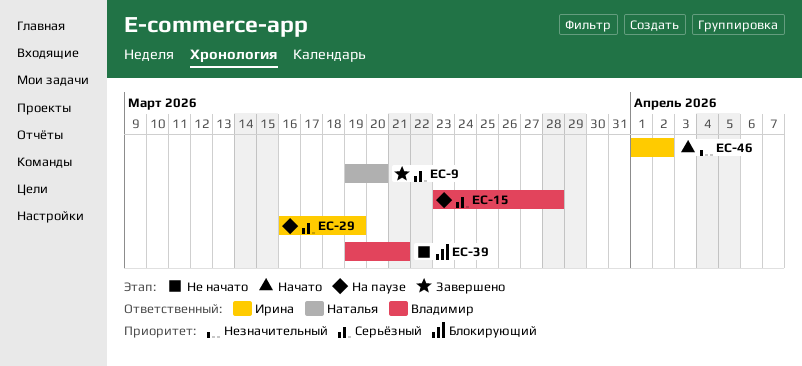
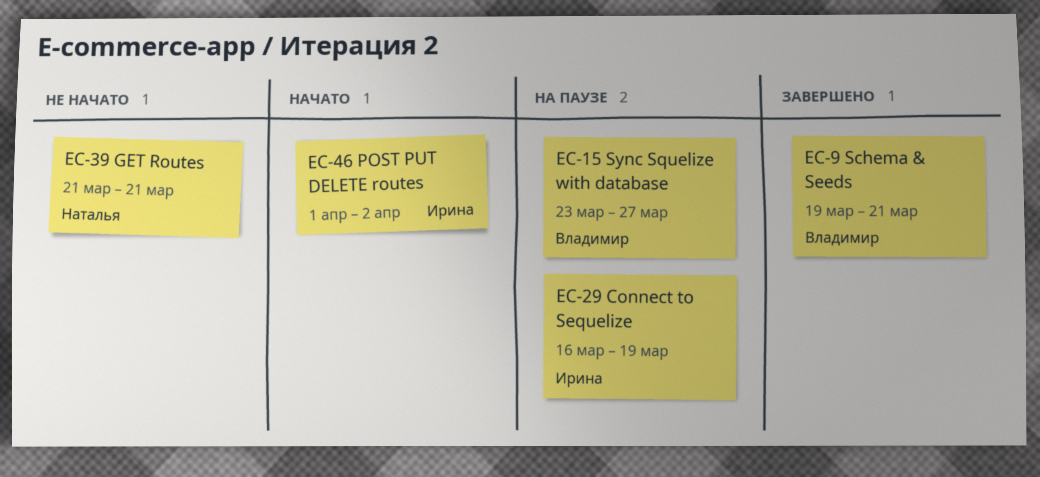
EC-9, owner: Наталья -> Владимир
EC-9, due: Mar 20 -> Mar 21
EC-15, due: Mar 28 -> Mar 27
EC-39, owner: Владимир -> Наталья
EC-39, start: Mar 19 -> Mar 21

